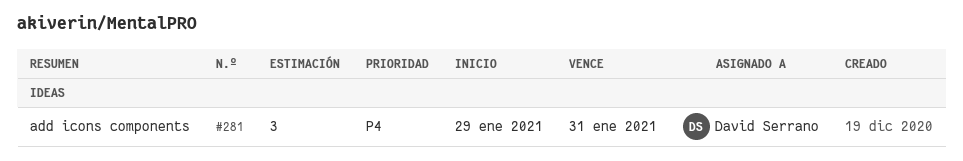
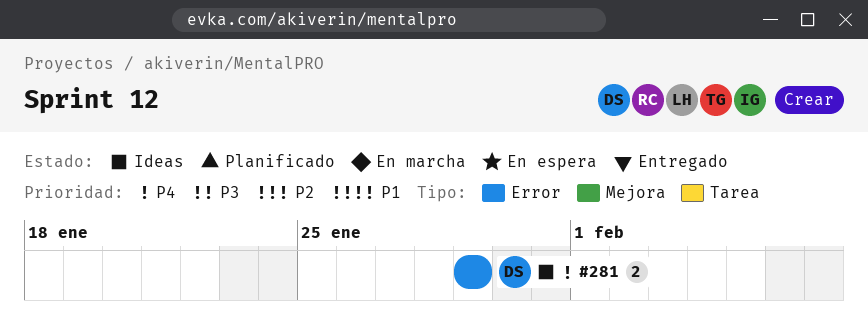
#281, estimate: 3 -> 2
#281, due: Jan 31 -> Jan 29

